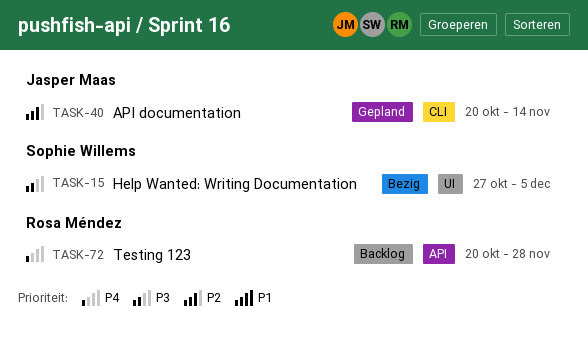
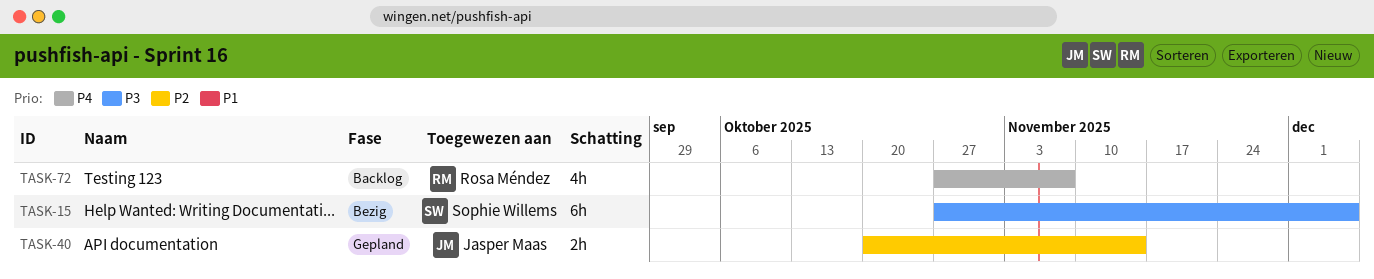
TASK-72, start: Oct 20 -> Oct 27
TASK-72, due: Nov 28 -> Nov 7

